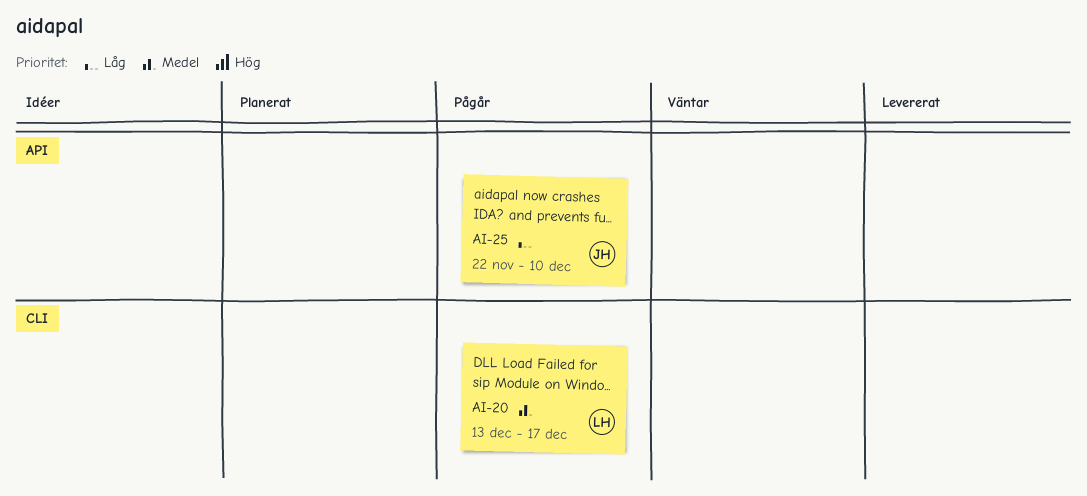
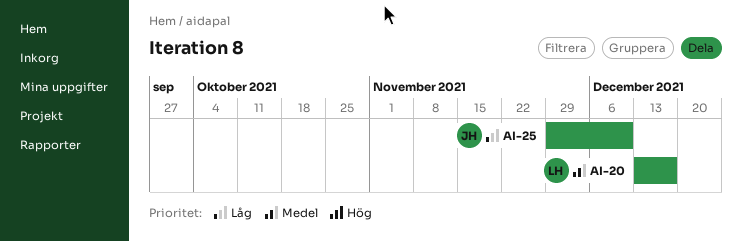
AI-25, start: Nov 22 -> Nov 29

